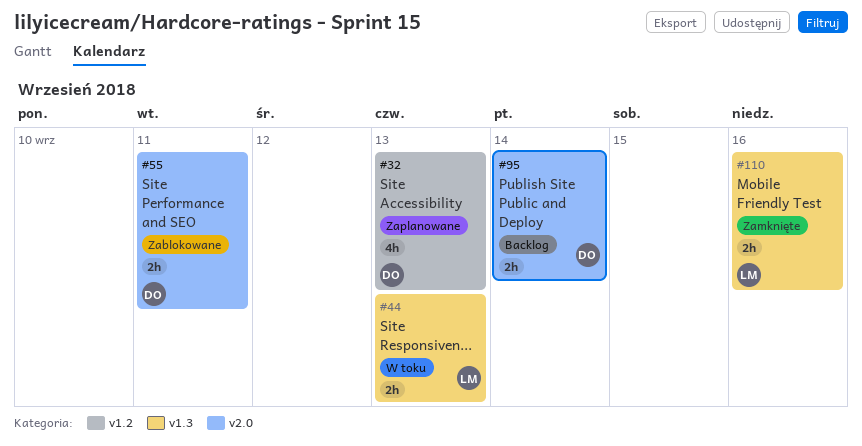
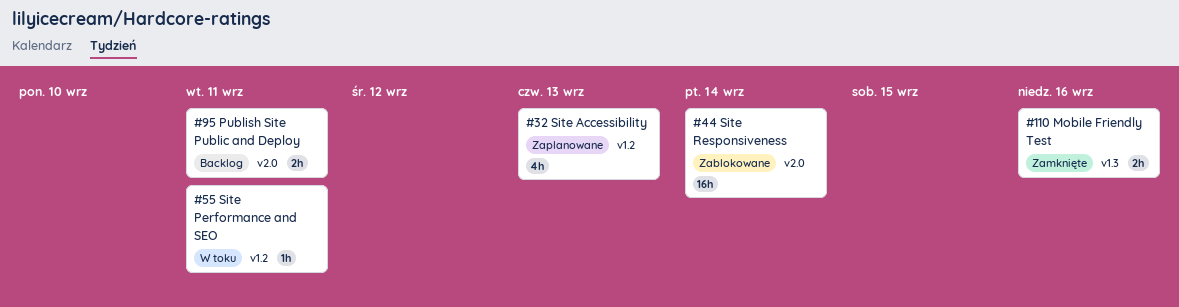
#44, status: W toku -> Zablokowane
#44, label: v1.3 -> v2.0
#44, estimate: 2h -> 16h
#44, due: Sep 13 -> Sep 14
#55, status: Zablokowane -> W toku
#55, label: v2.0 -> v1.2
#55, estimate: 2h -> 1h
#95, due: Sep 14 -> Sep 11

